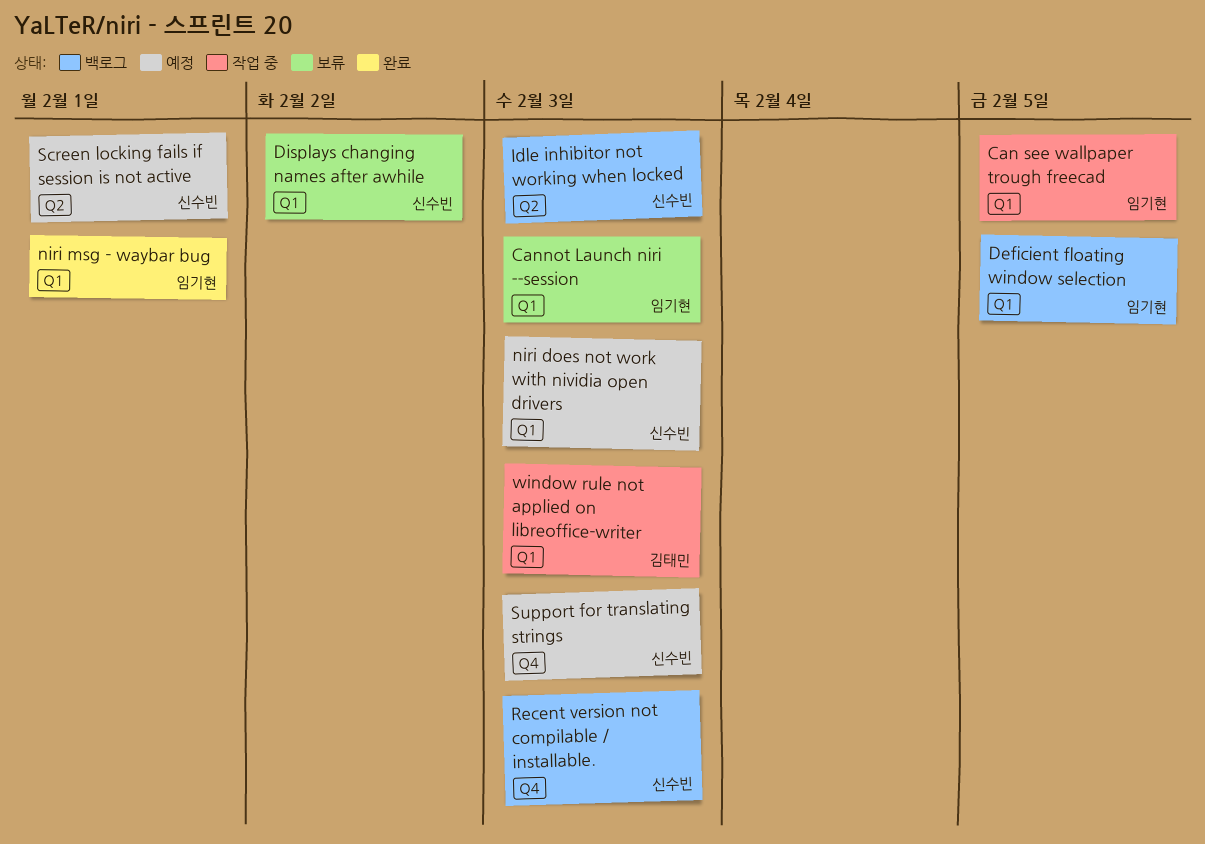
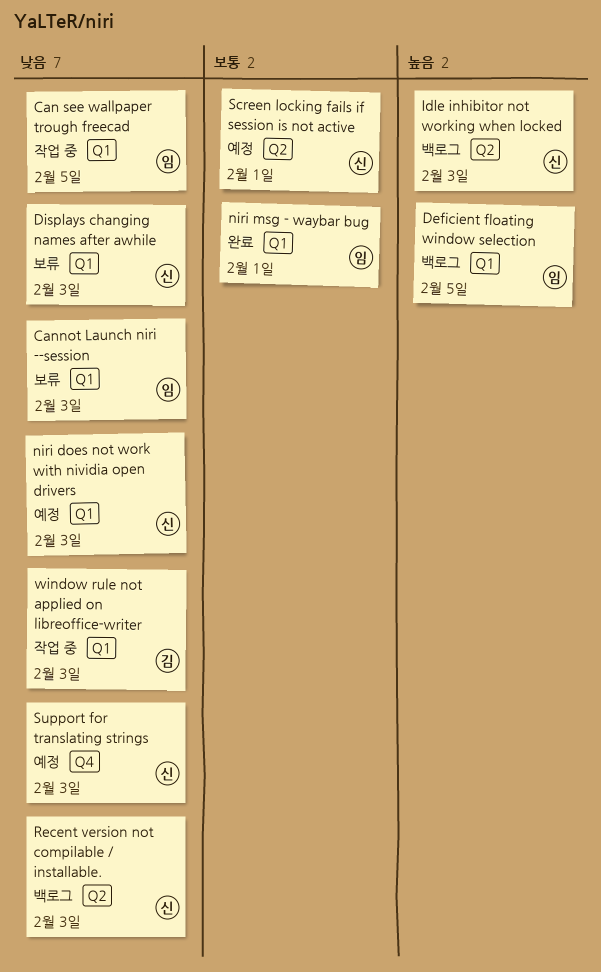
Displays changing names after awhile, due: Feb 2 -> Feb 3
Recent version not compilable / installable., label: Q4 -> Q2

